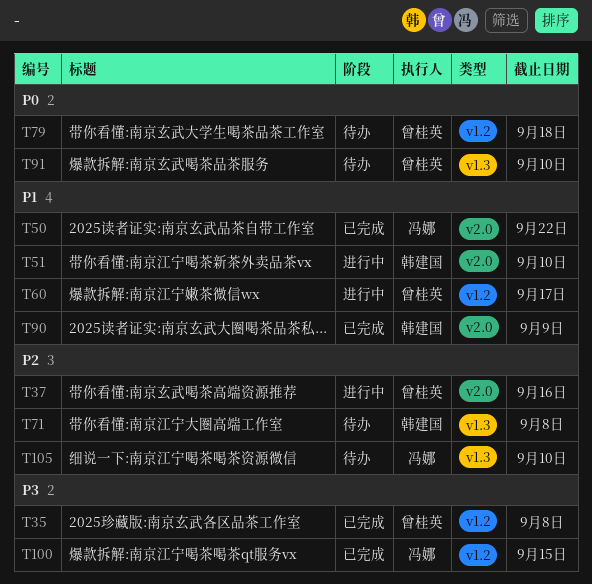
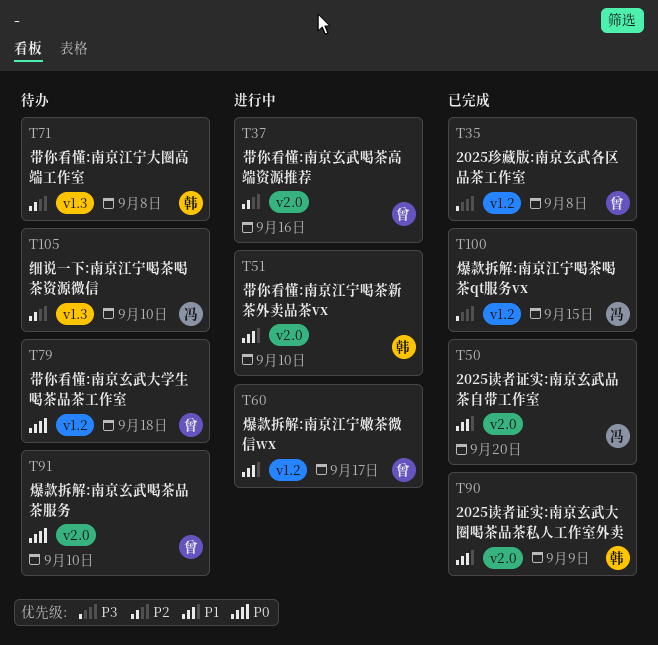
T50, due: Sep 22 -> Sep 20
T91, label: v1.3 -> v2.0

